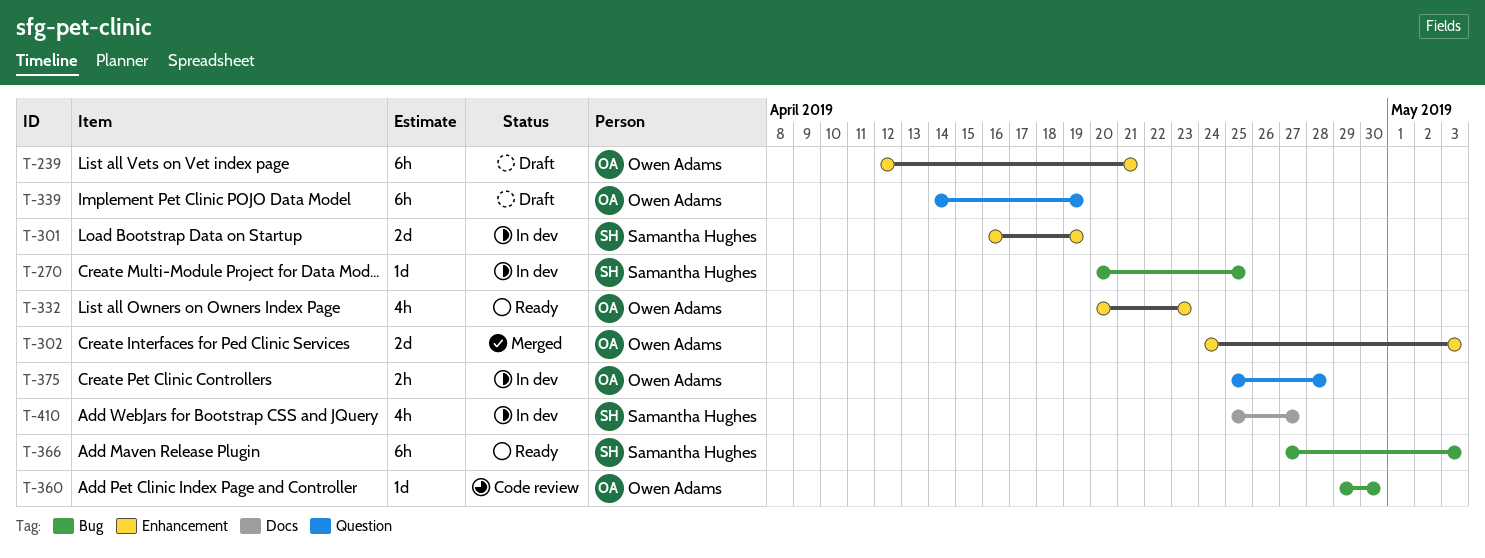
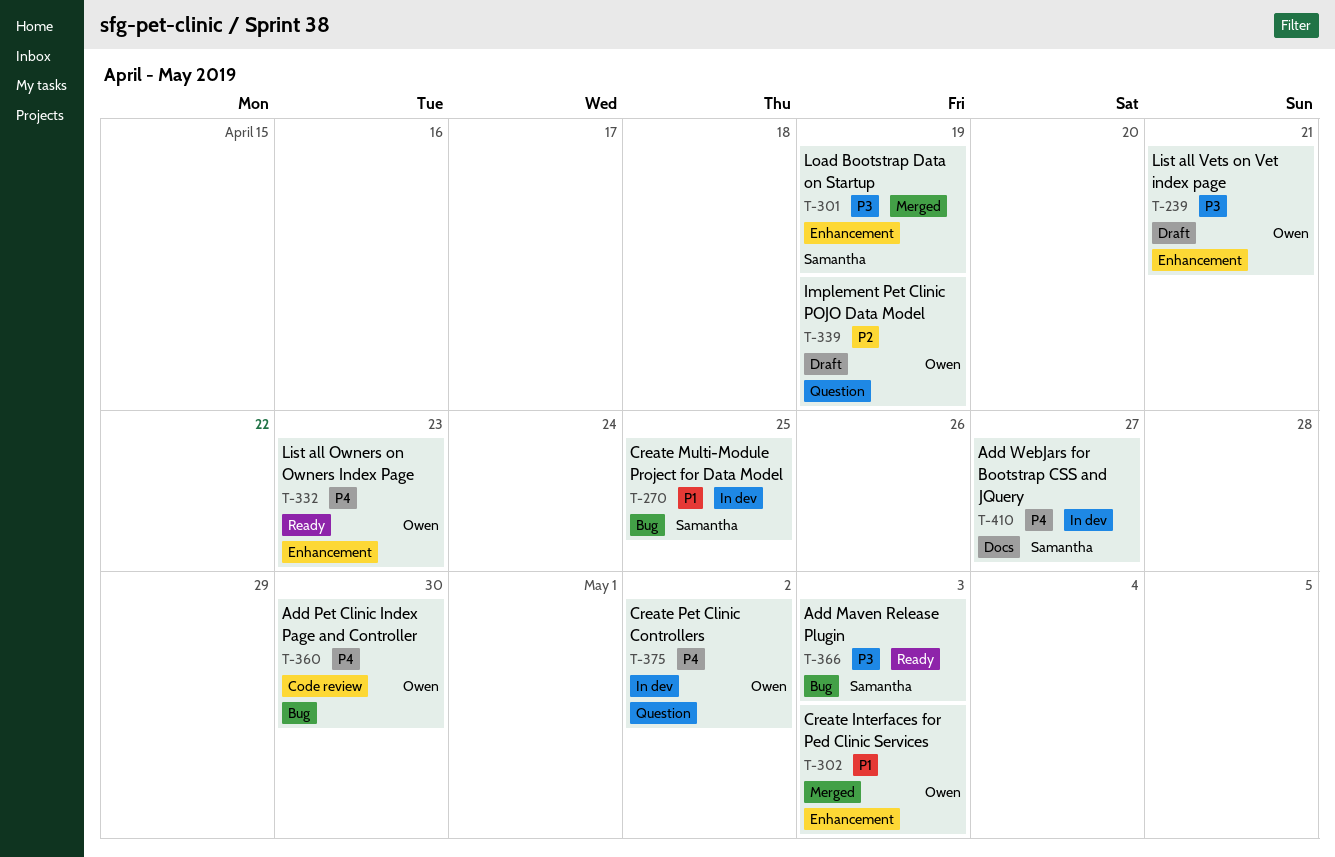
T-301, status: In dev -> Merged
T-375, due: Apr 28 -> May 2

